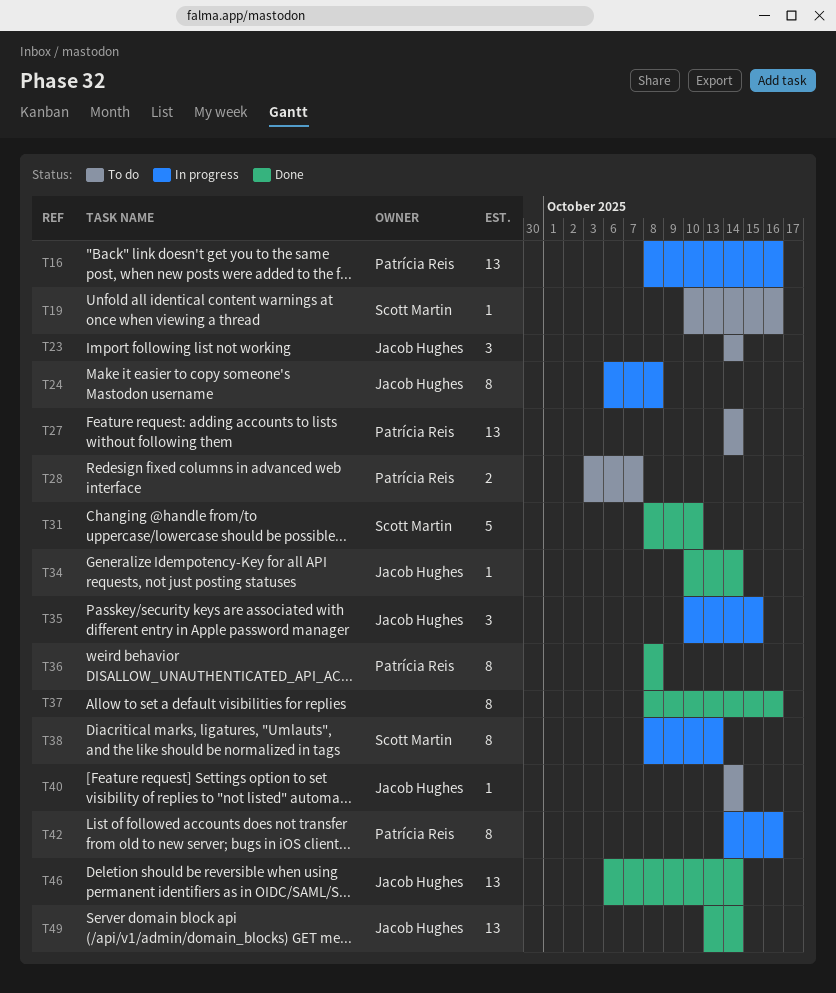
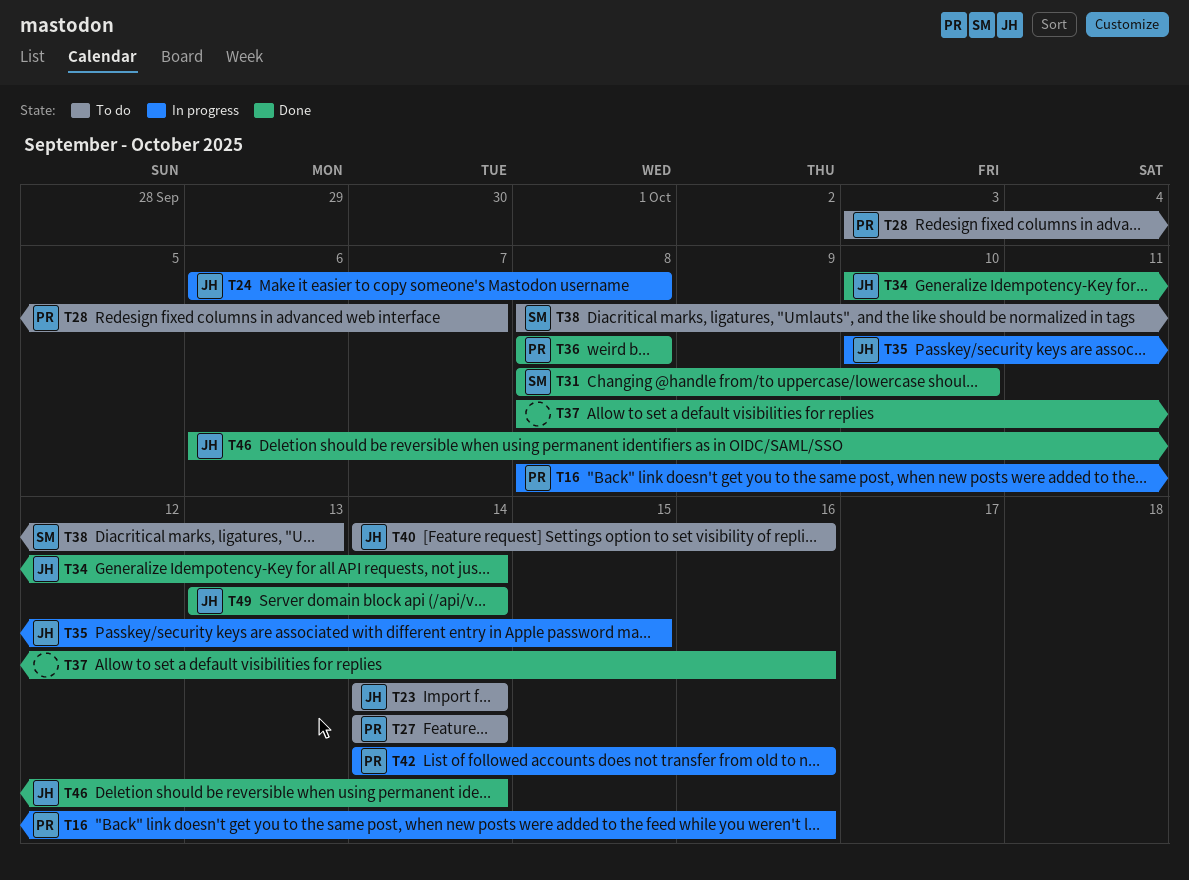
T19: present -> none
T38, status: In progress -> To do
T40, due: Oct 14 -> Oct 16

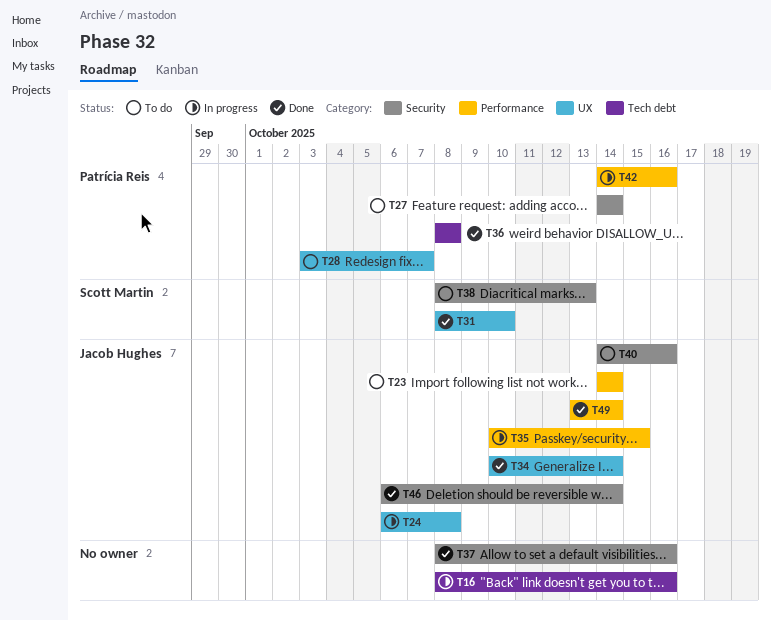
T16, owner: Patrícia Reis -> none

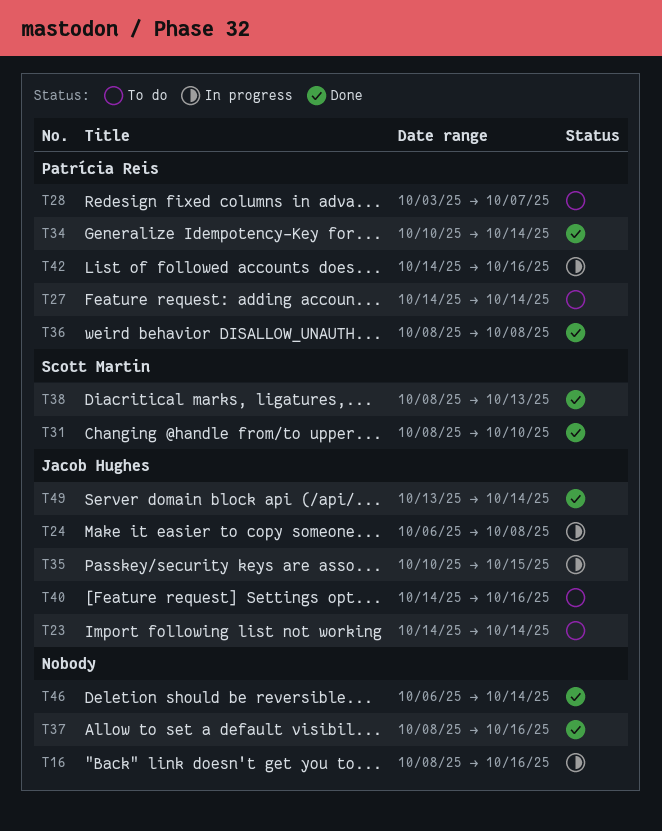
T34, owner: Jacob Hughes -> Patrícia Reis
T38, status: To do -> Done
T46, owner: Jacob Hughes -> none

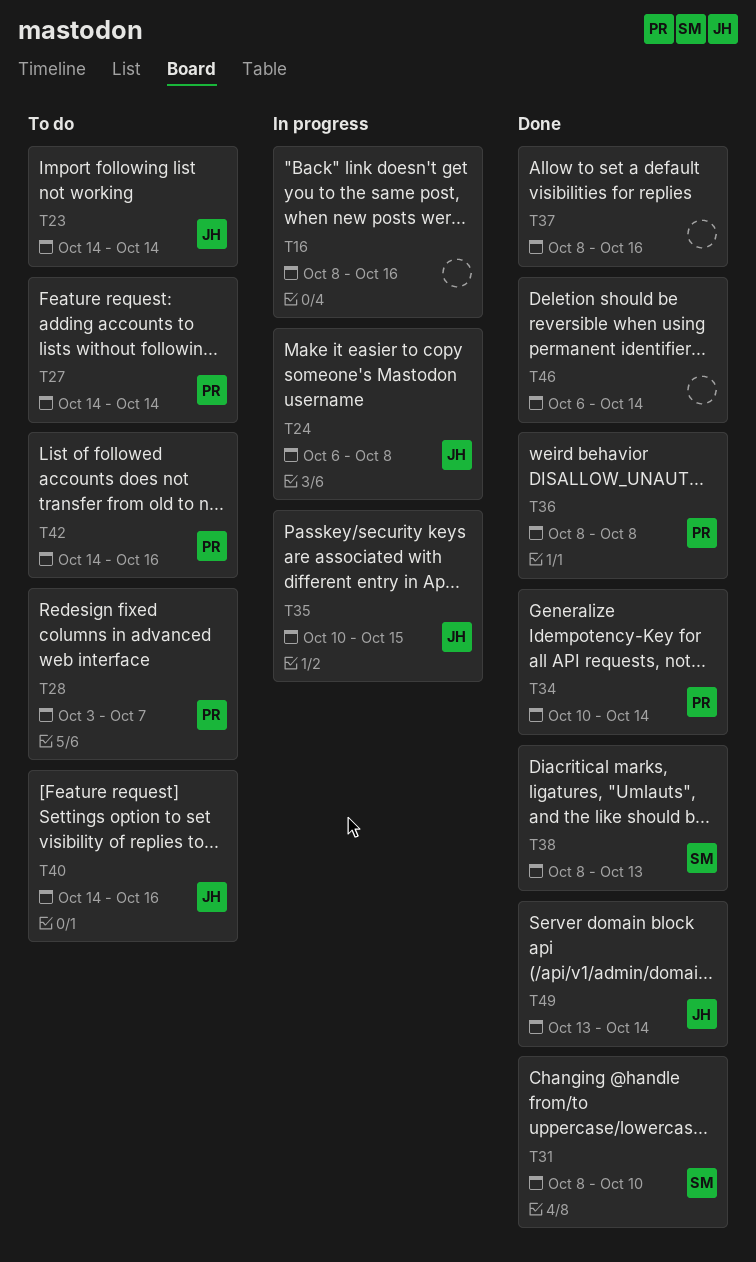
T42, status: In progress -> To do

